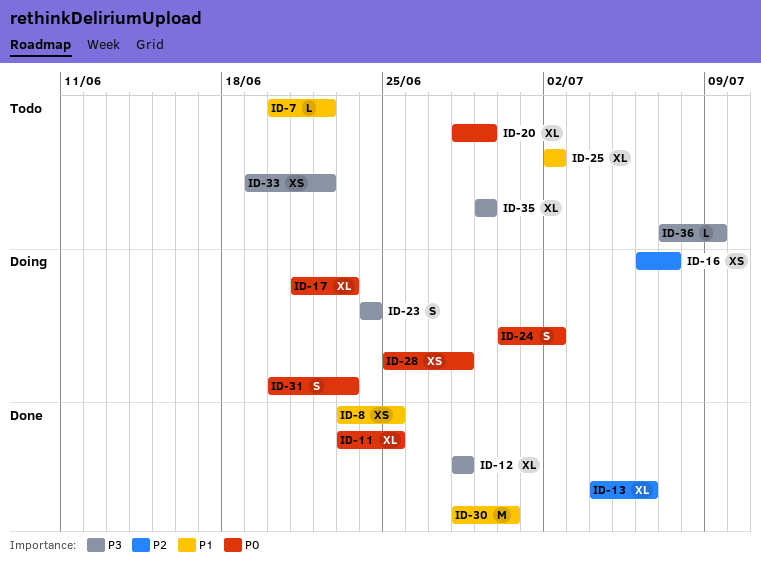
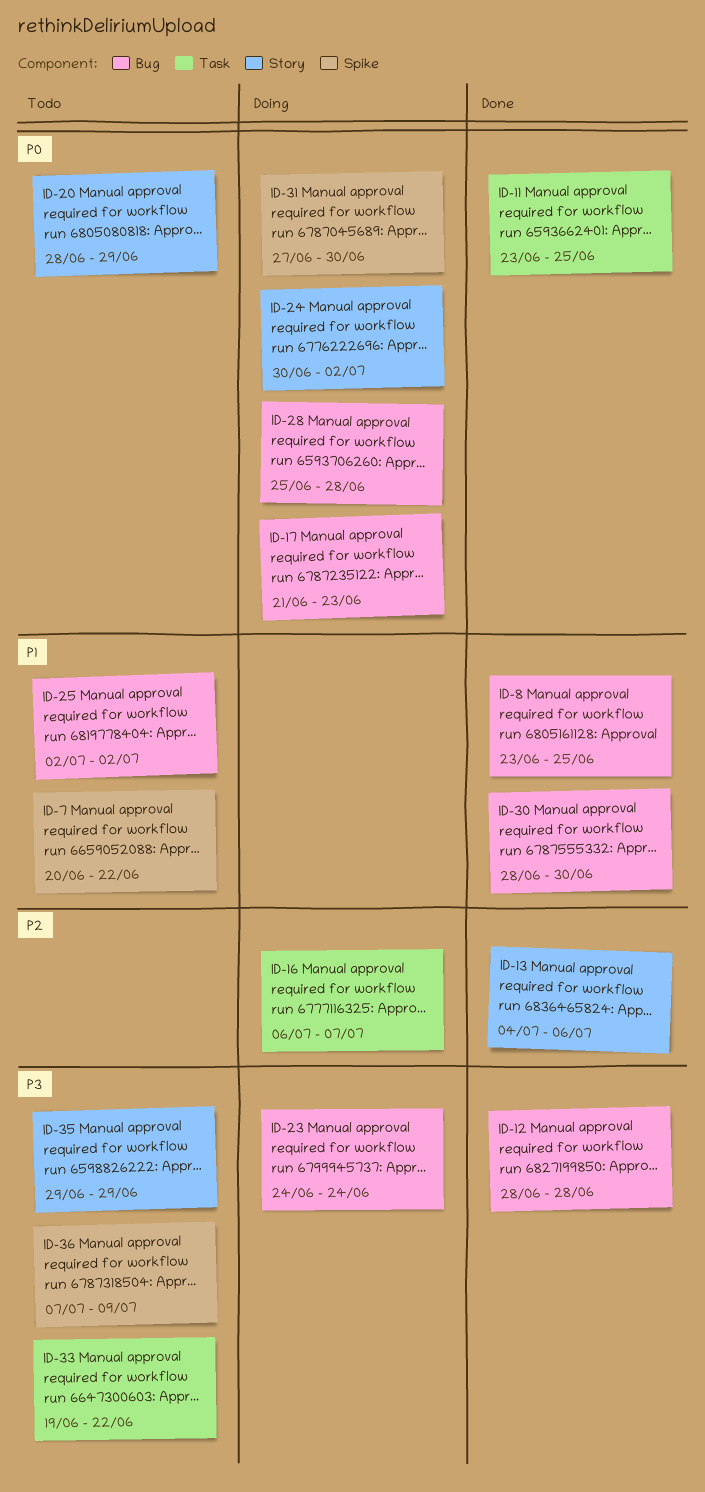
ID-31, start: Jun 20 -> Jun 27
ID-31, due: Jun 23 -> Jun 30

